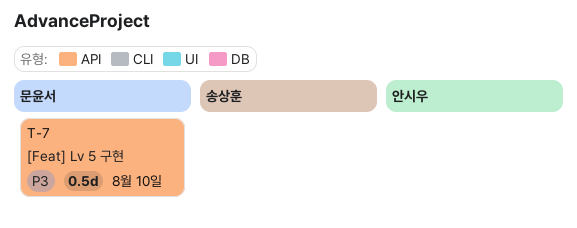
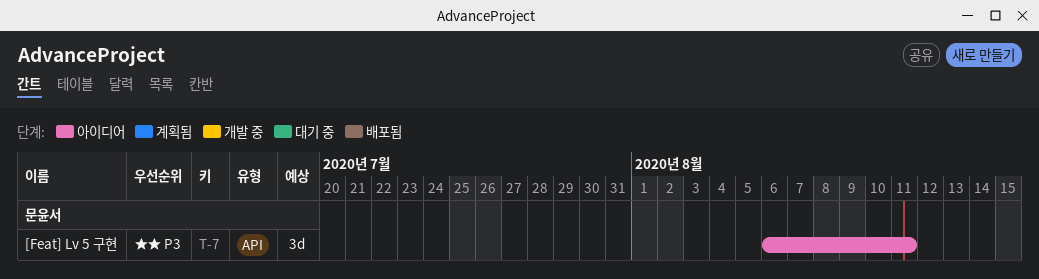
T-7, estimate: 0.5d -> 3d
T-7, due: Aug 10 -> Aug 11

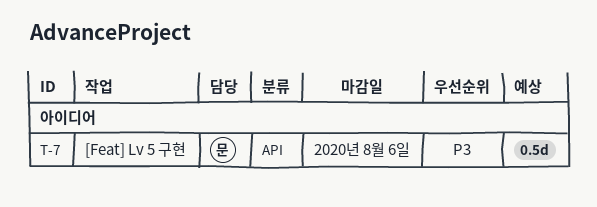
T-7, estimate: 3d -> 0.5d
T-7, due: Aug 11 -> Aug 6

